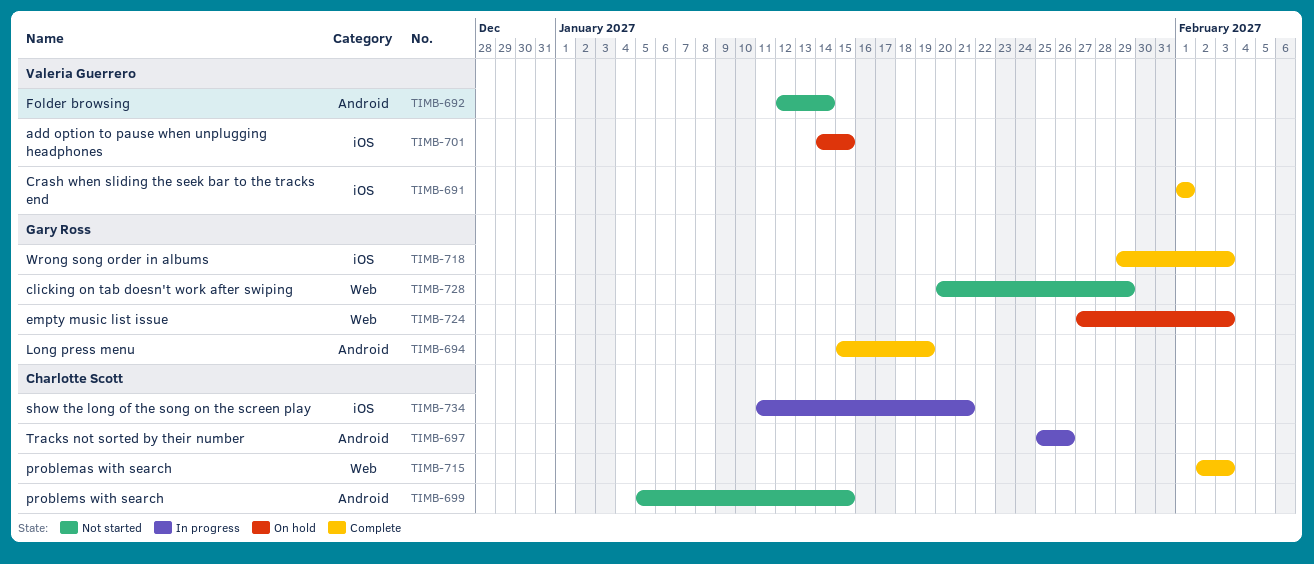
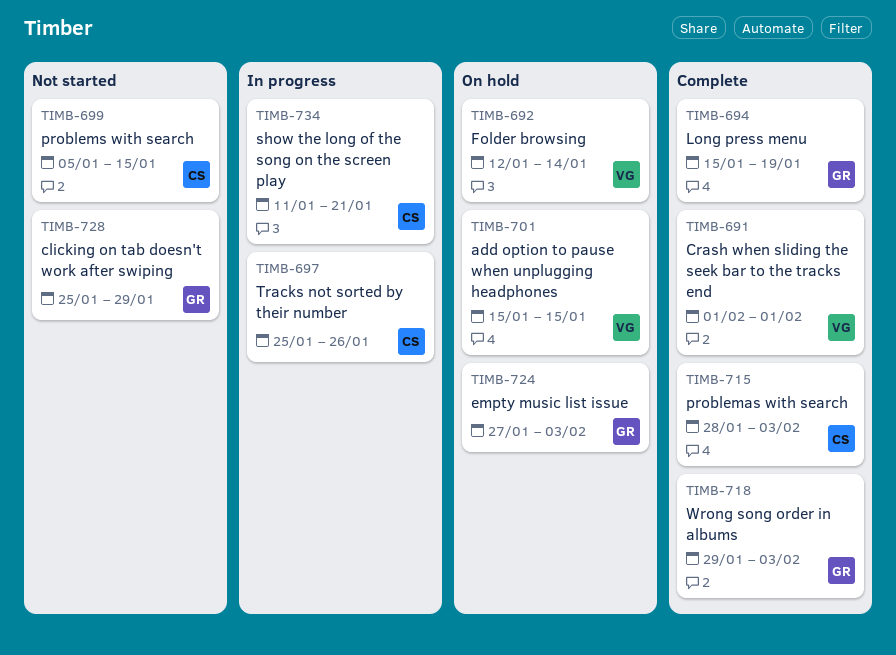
TIMB-692, status: Not started -> On hold
TIMB-701, start: Jan 14 -> Jan 15
TIMB-715, start: Feb 2 -> Jan 28
TIMB-728, start: Jan 20 -> Jan 25

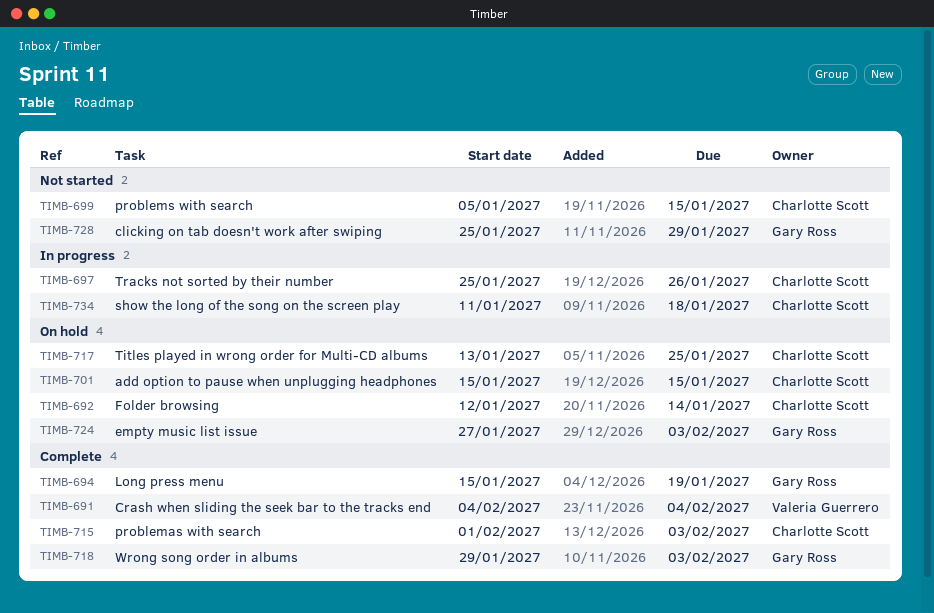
TIMB-691, start: Feb 1 -> Feb 4
TIMB-691, due: Feb 1 -> Feb 4
TIMB-692, owner: Valeria Guerrero -> Charlotte Scott
TIMB-701, owner: Valeria Guerrero -> Charlotte Scott
TIMB-715, start: Jan 28 -> Feb 1
TIMB-717: none -> present
TIMB-734, due: Jan 21 -> Jan 18

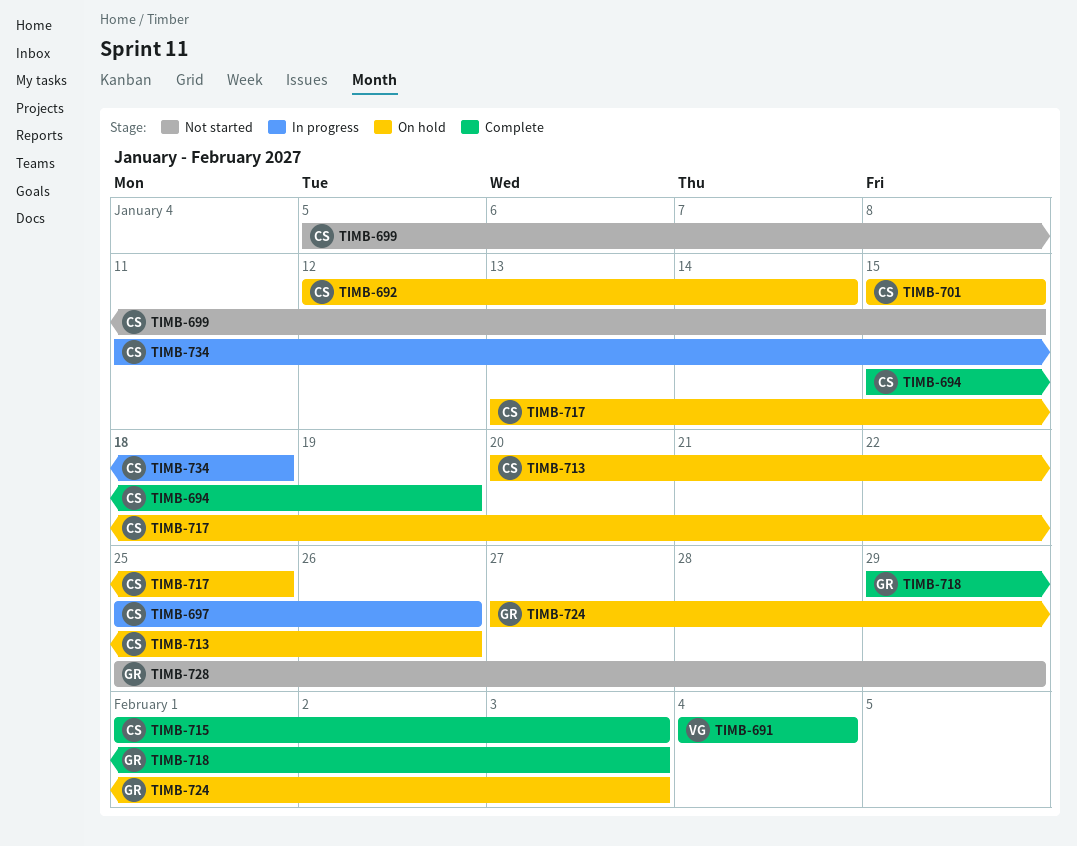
TIMB-694, owner: Gary Ross -> Charlotte Scott
TIMB-713: none -> present

